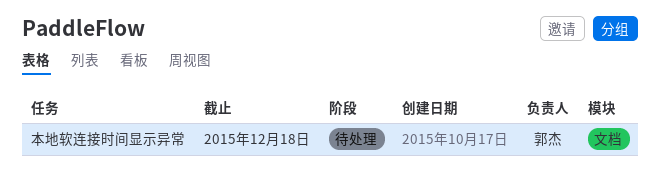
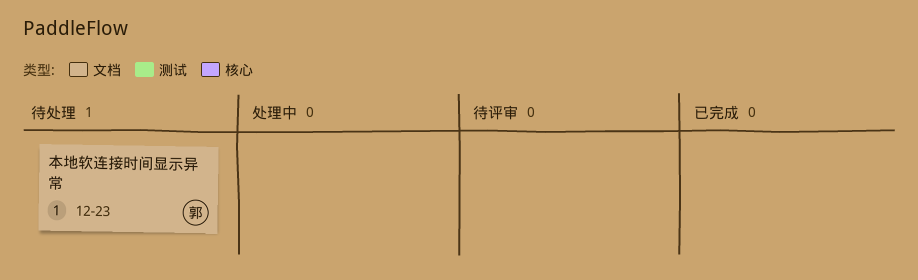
本地软连接时间显示异常, due: Dec 18 -> Dec 23

